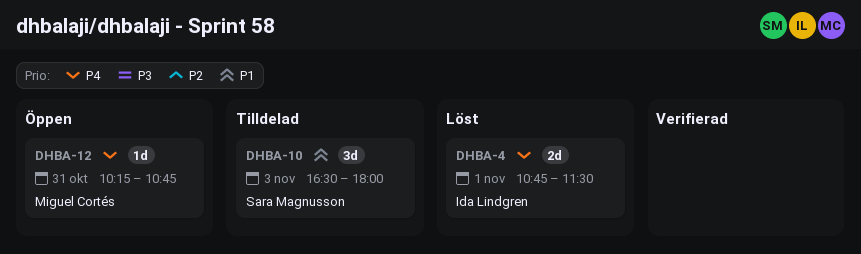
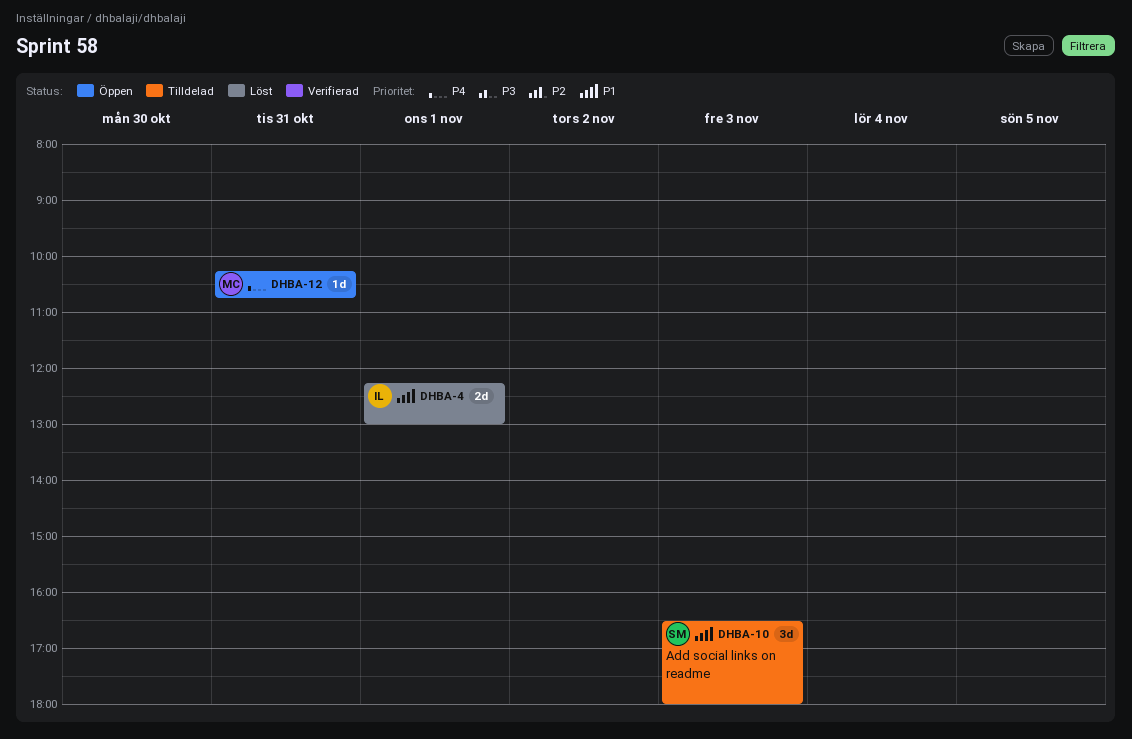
DHBA-4, priority: P4 -> P1
DHBA-4, begins: 10:45 -> 12:15
DHBA-4, ends: 11:30 -> 13:00

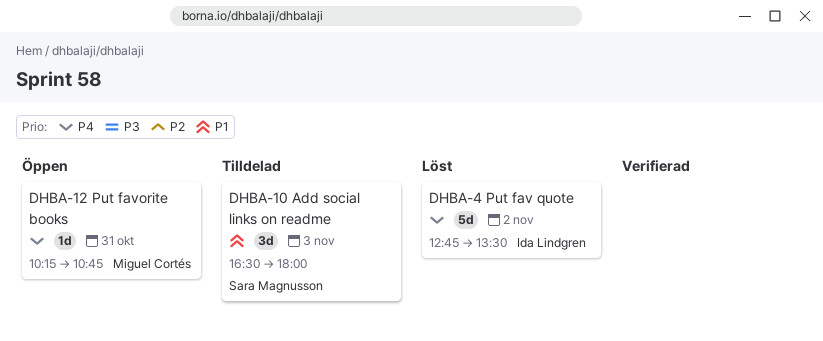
DHBA-4, priority: P1 -> P4
DHBA-4, estimate: 2d -> 5d
DHBA-4, day: Nov 1 -> Nov 2
DHBA-4, begins: 12:15 -> 12:45
DHBA-4, ends: 13:00 -> 13:30

